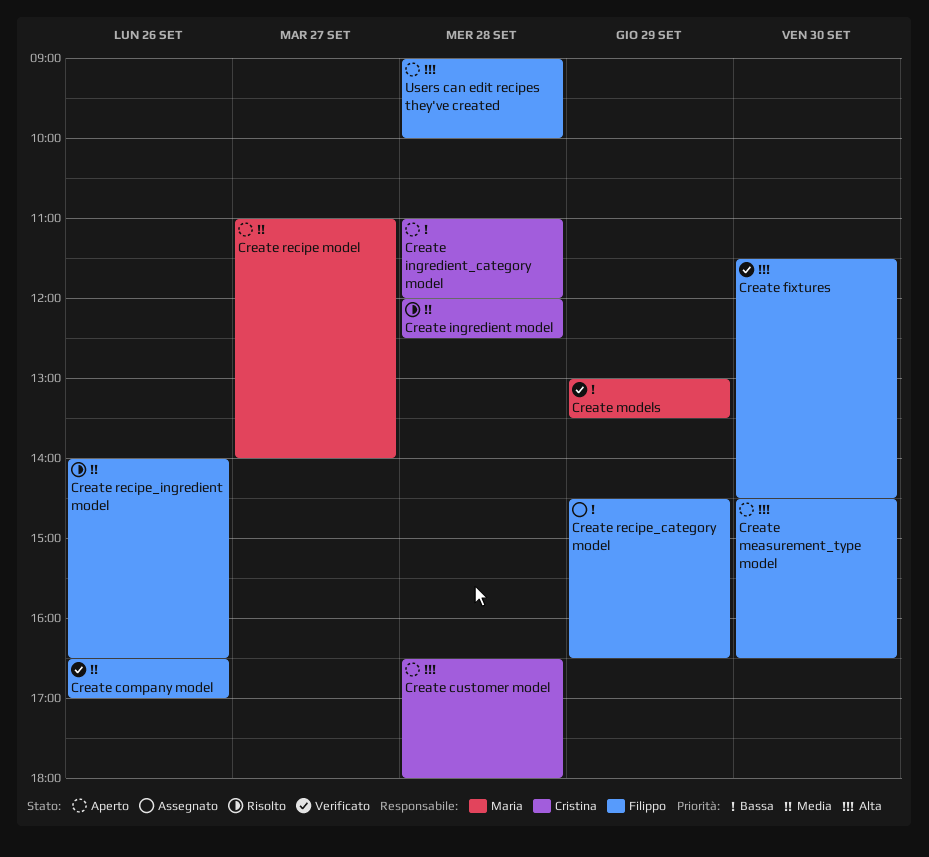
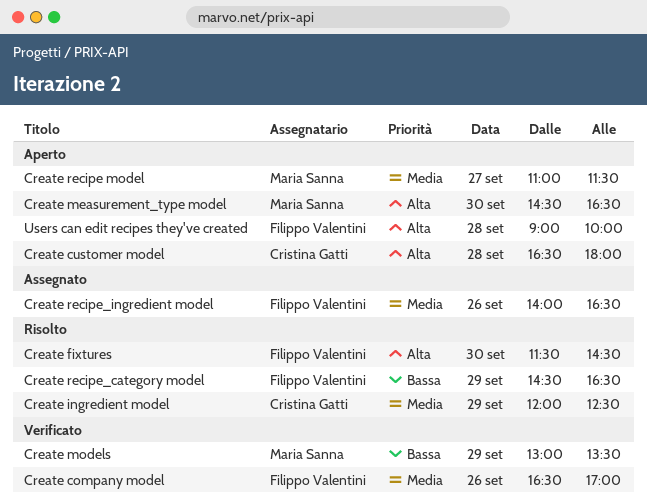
Create fixtures, status: Verificato -> Risolto
Create ingredient model, day: Sep 28 -> Sep 29
Create ingredient_category model: present -> none
Create measurement_type model, owner: Filippo Valentini -> Maria Sanna
Create recipe model, ends: 14:00 -> 11:30
Create recipe_category model, status: Assegnato -> Risolto
Create recipe_ingredient model, status: Risolto -> Assegnato

